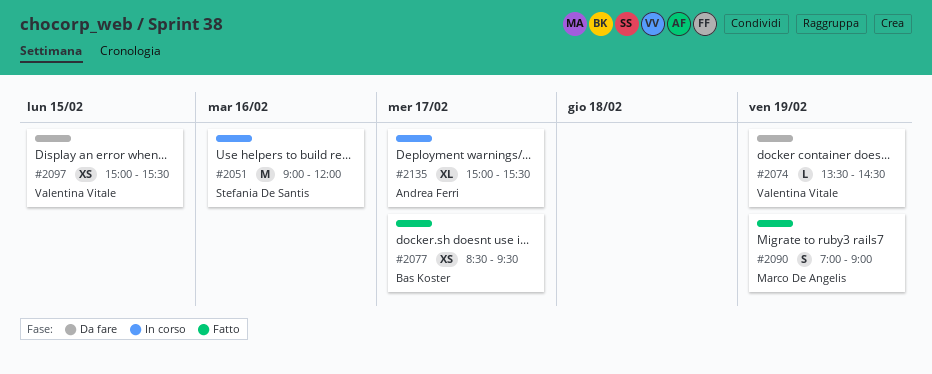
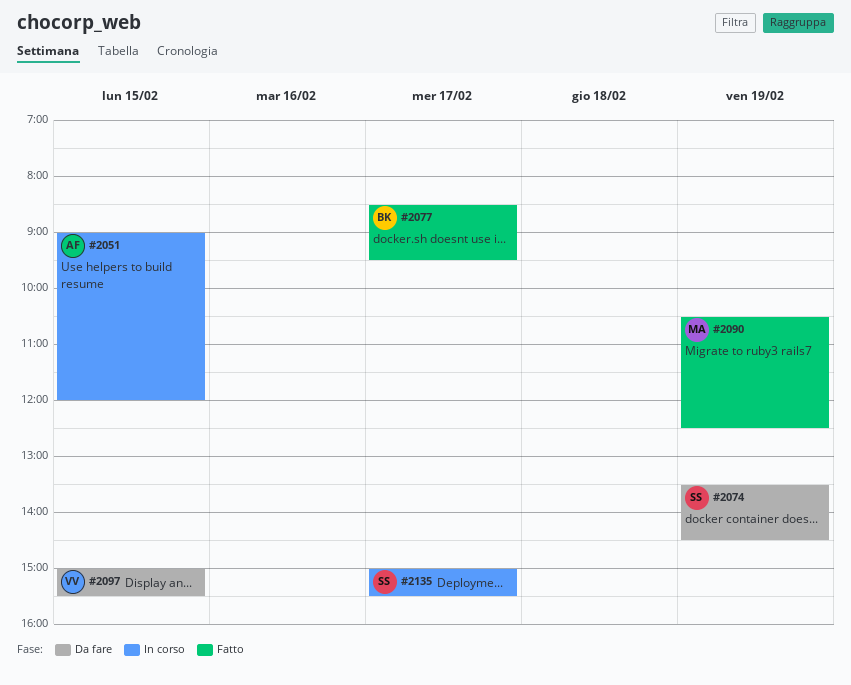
#2051, owner: Stefania De Santis -> Andrea Ferri
#2051, day: Feb 16 -> Feb 15
#2074, owner: Valentina Vitale -> Stefania De Santis
#2090, begins: 07:00 -> 10:30
#2090, ends: 09:00 -> 12:30
#2135, owner: Andrea Ferri -> Stefania De Santis

